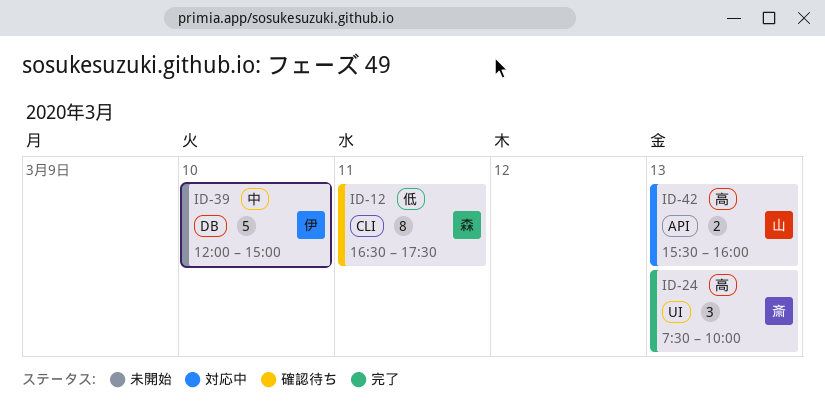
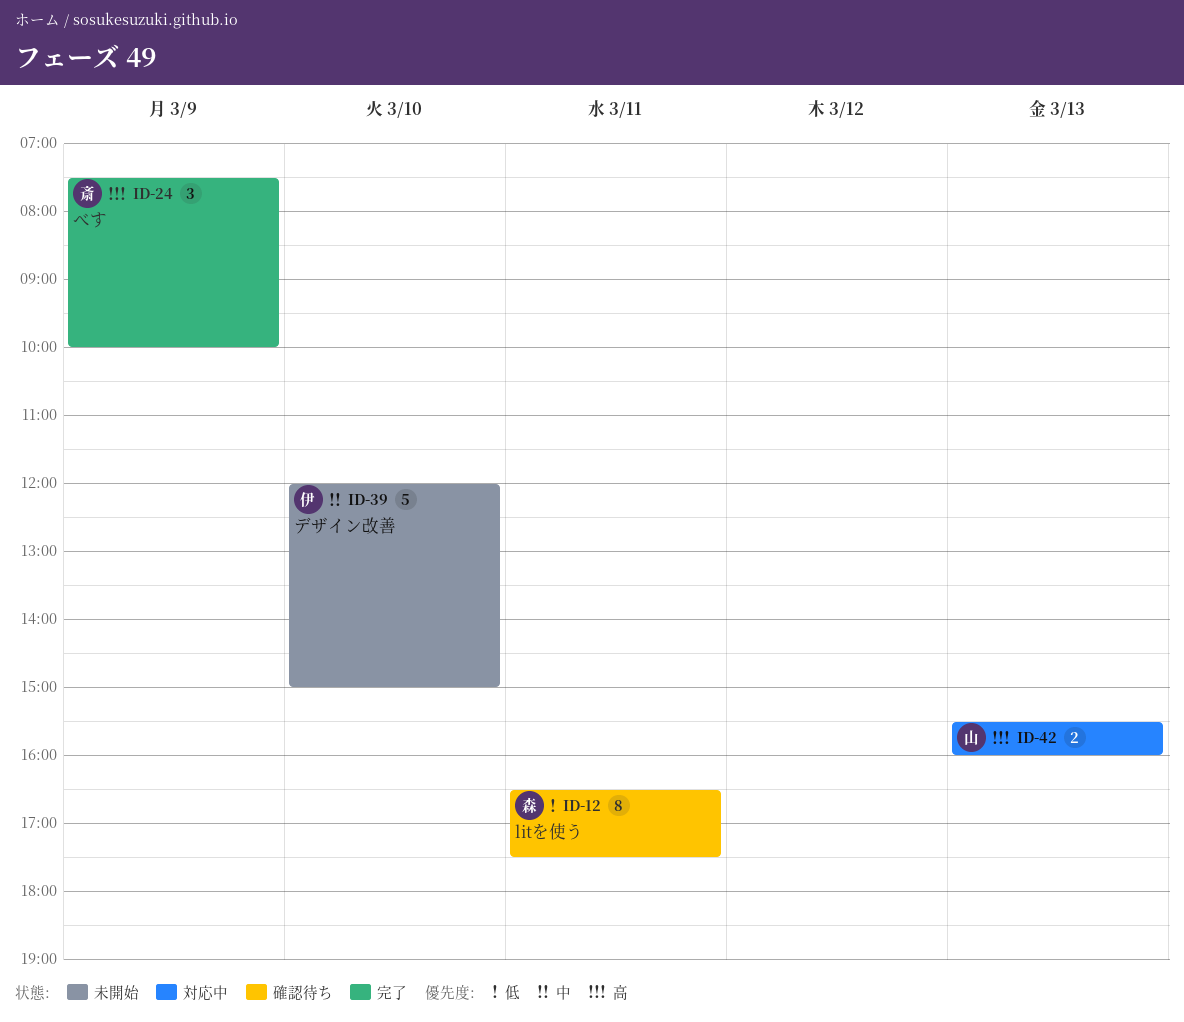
ID-24, day: Mar 13 -> Mar 9

